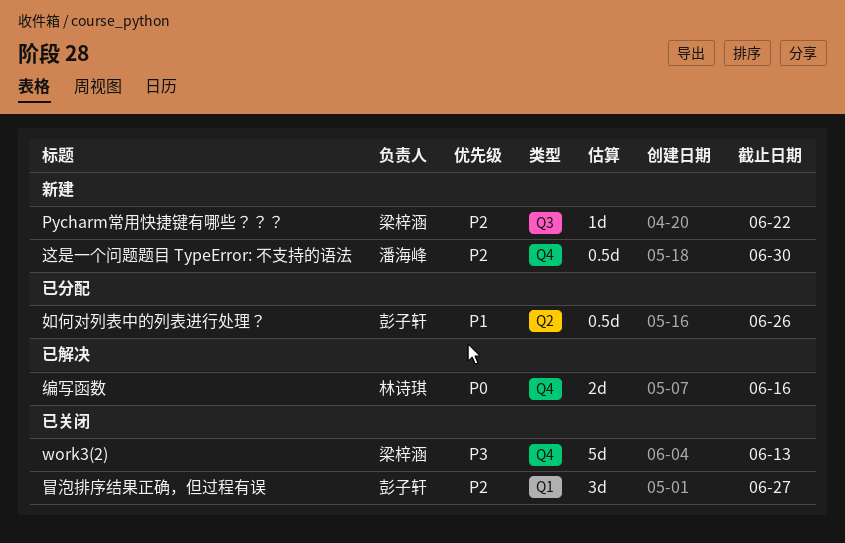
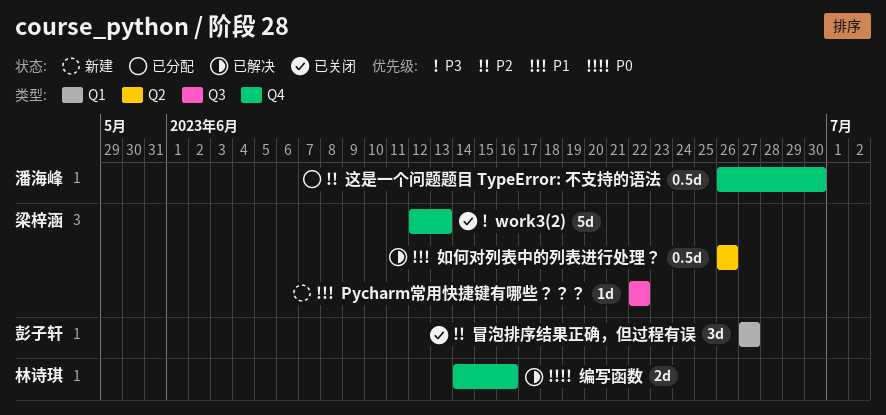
Pycharm常用快捷键有哪些？？？, priority: P2 -> P1
如何对列表中的列表进行处理？, status: 已分配 -> 已解决
如何对列表中的列表进行处理？, owner: 彭子轩 -> 梁梓涵
这是一个问题题目 TypeError: 不支持的语法, status: 新建 -> 已分配

